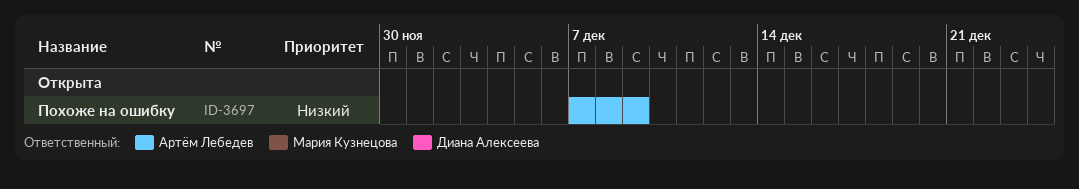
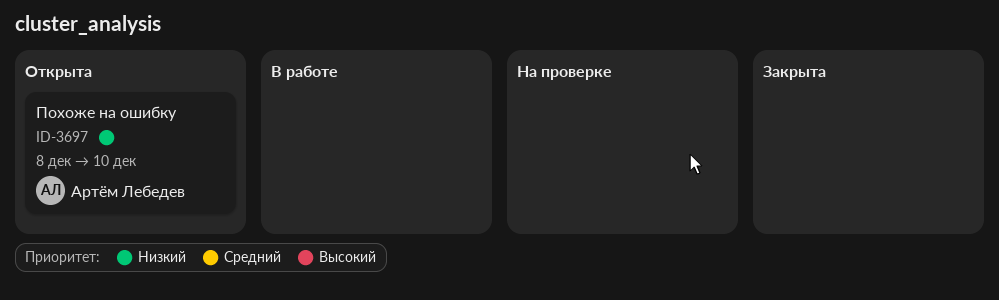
ID-3697, start: Dec 7 -> Dec 8
ID-3697, due: Dec 9 -> Dec 10

